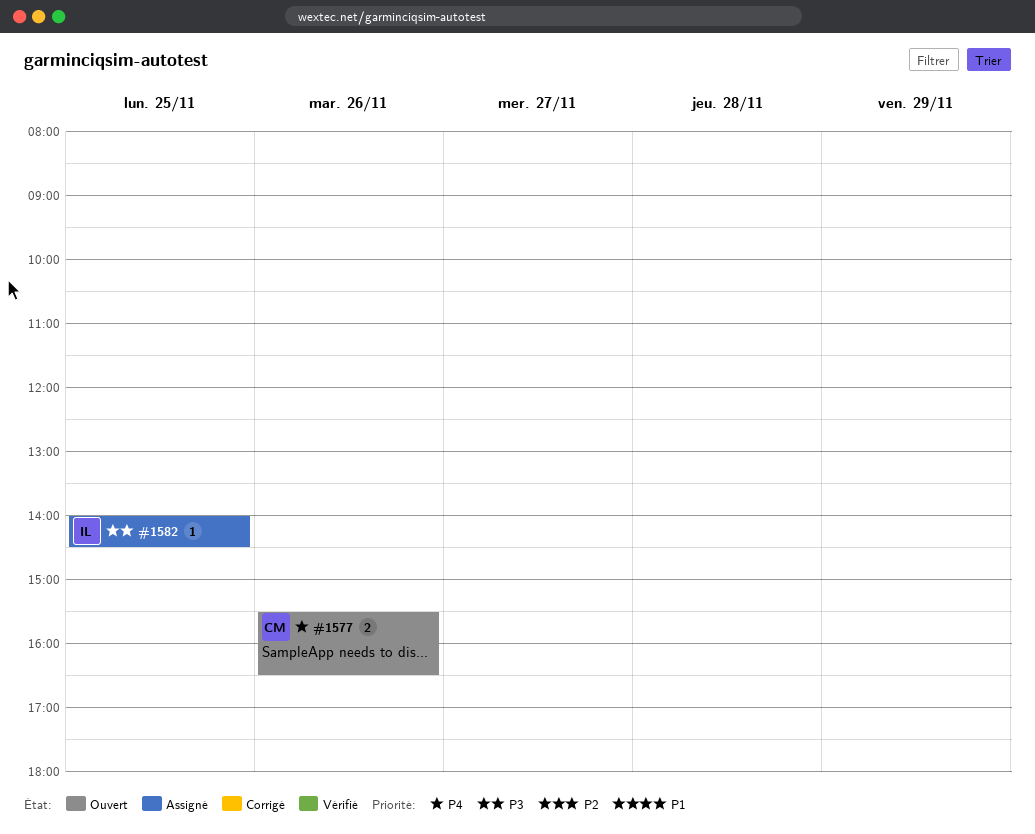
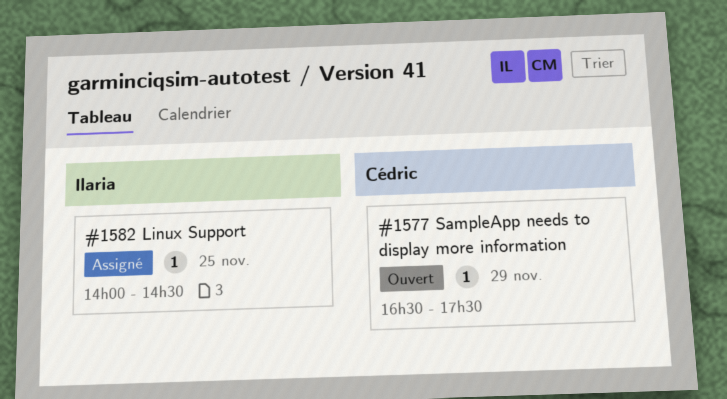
#1577, estimate: 2 -> 1
#1577, day: Nov 26 -> Nov 29
#1577, begins: 15:30 -> 16:30
#1577, ends: 16:30 -> 17:30

